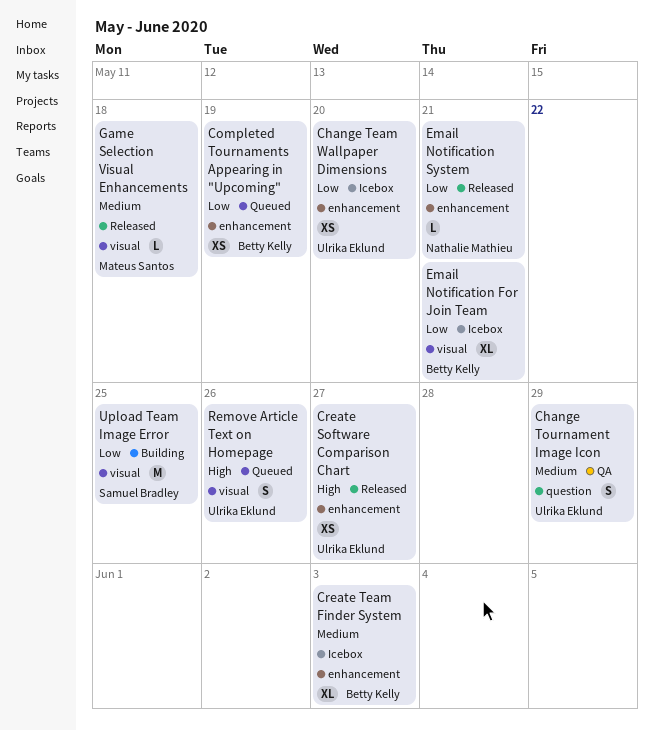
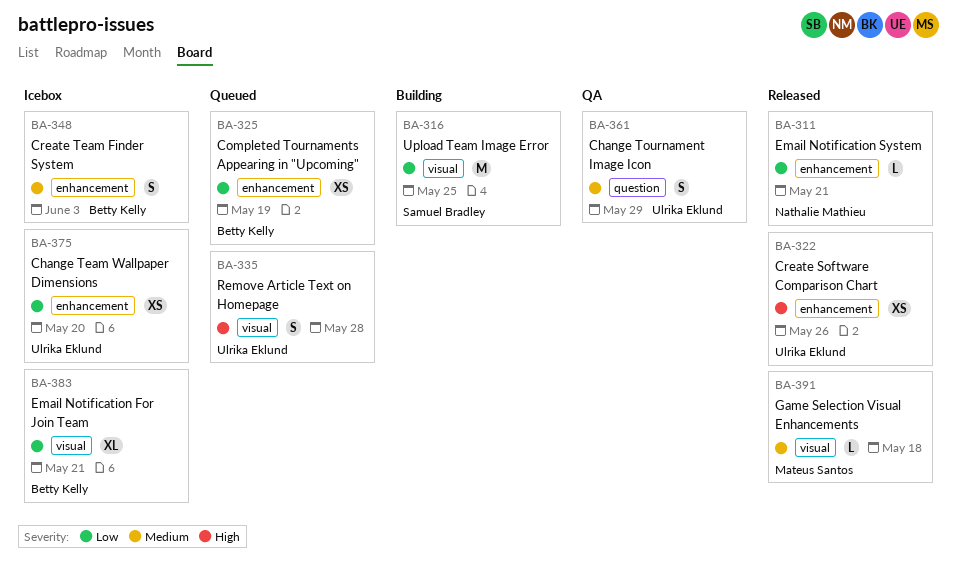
Create Software Comparison Chart, due: May 27 -> May 26
Create Team Finder System, estimate: XL -> S
Remove Article Text on Homepage, due: May 26 -> May 28

